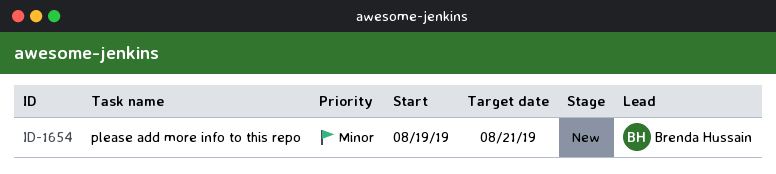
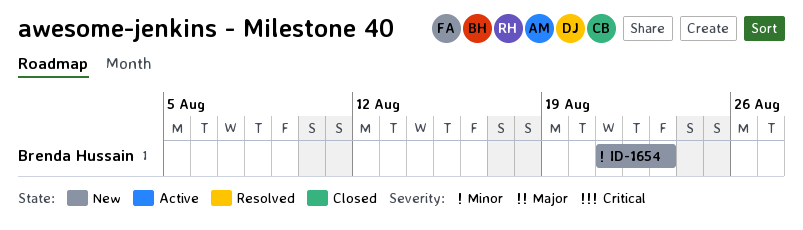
ID-1654, start: Aug 19 -> Aug 21
ID-1654, due: Aug 21 -> Aug 23

